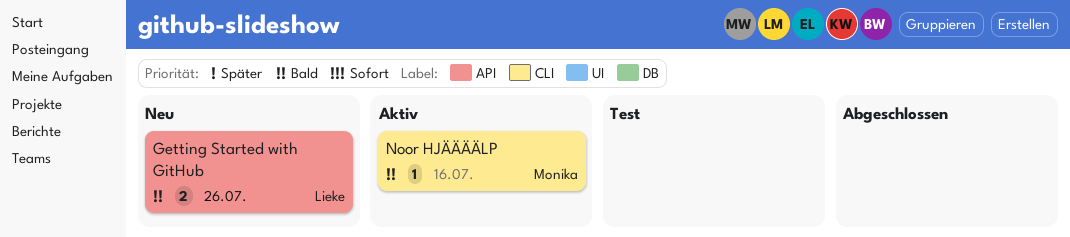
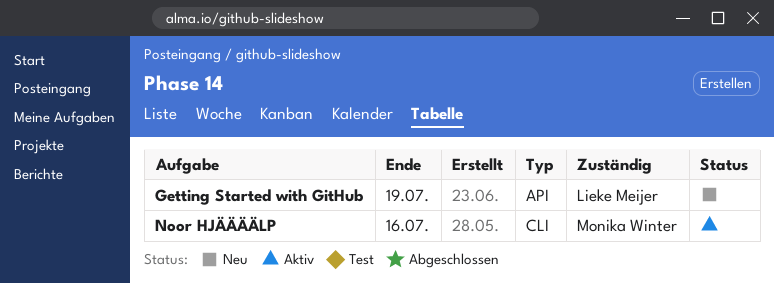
Getting Started with GitHub, due: Jul 26 -> Jul 19

